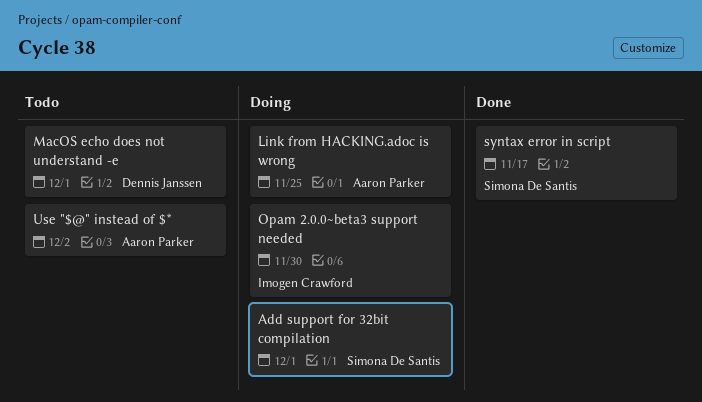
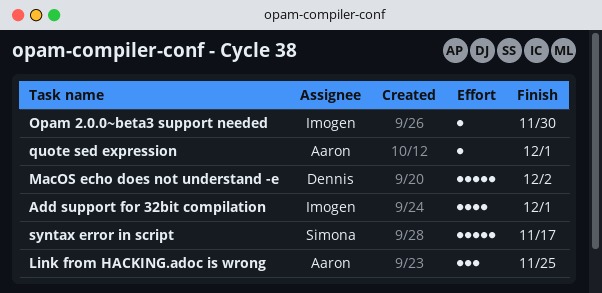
Add support for 32bit compilation, owner: Simona De Santis -> Imogen Crawford
MacOS echo does not understand -e, due: Dec 1 -> Dec 2
quote sed expression: none -> present
Use "$@" instead of $*: present -> none

